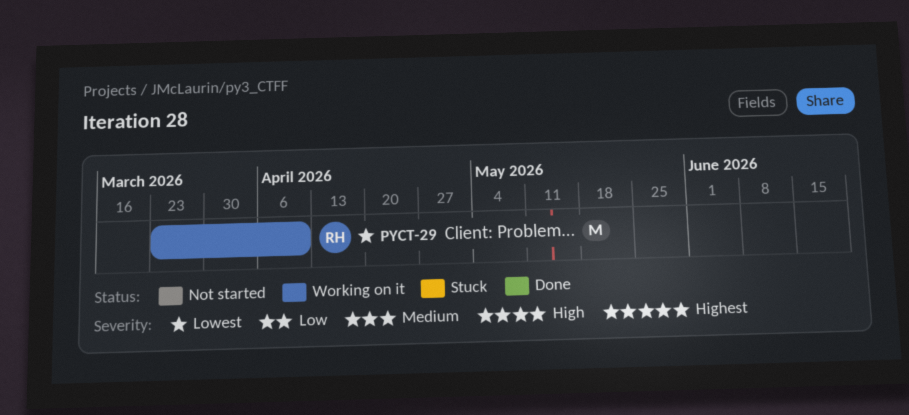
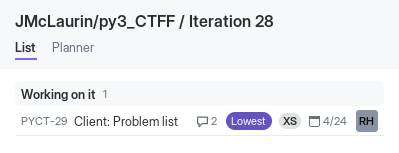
PYCT-29, estimate: M -> XS
PYCT-29, due: Apr 10 -> Apr 24

